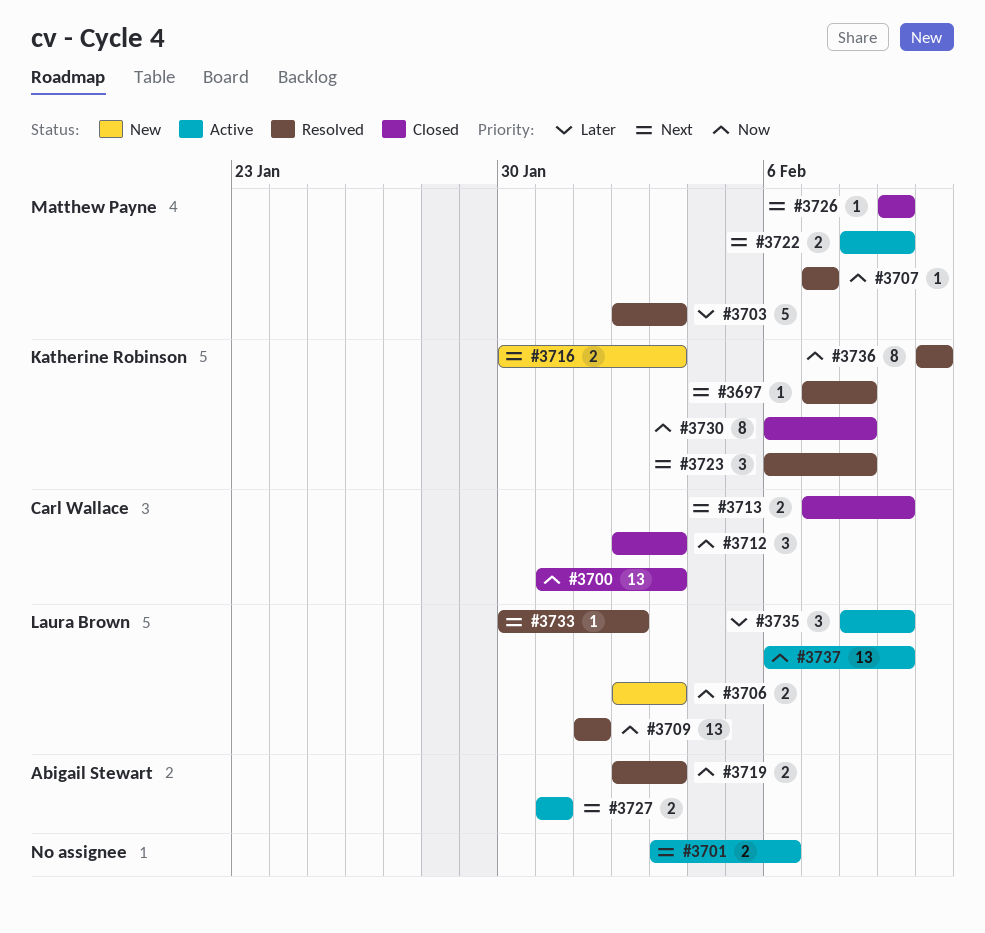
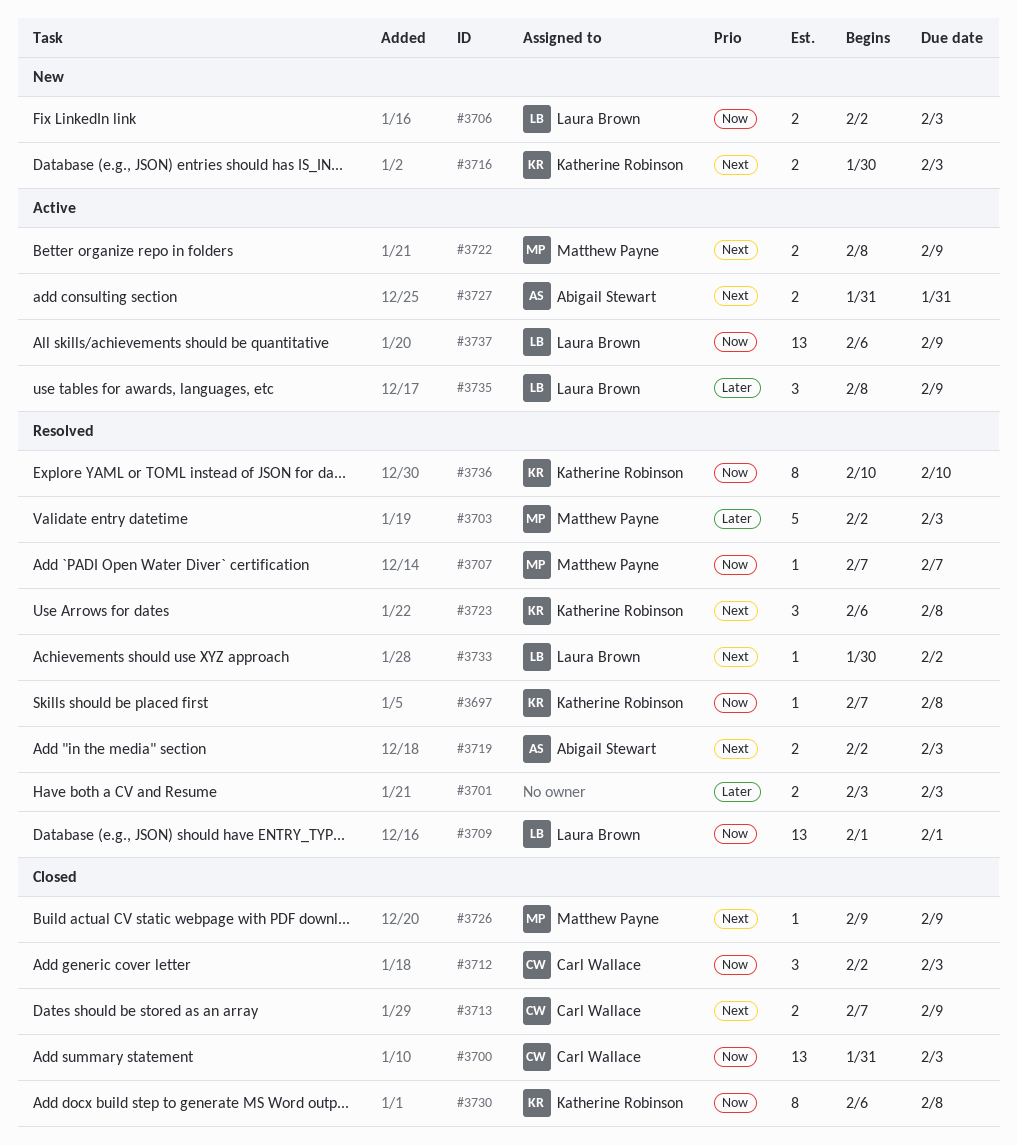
#3697, priority: Next -> Now
#3701, status: Active -> Resolved
#3701, priority: Next -> Later
#3701, due: Feb 6 -> Feb 3
#3719, priority: Now -> Next

